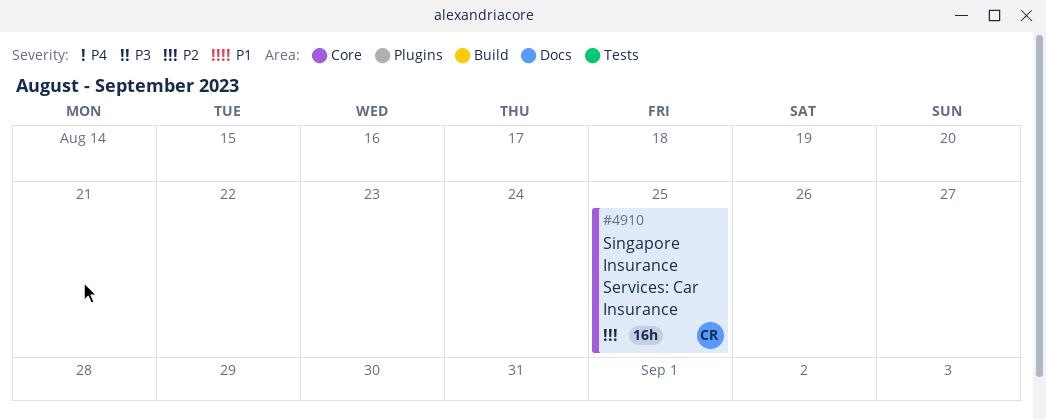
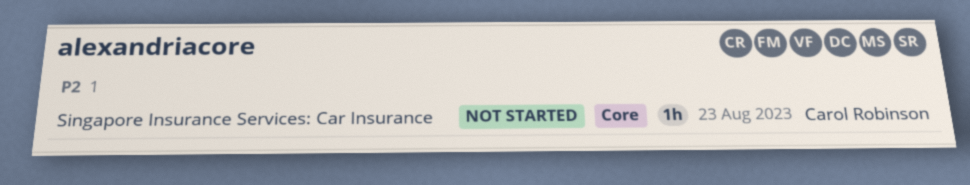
Singapore Insurance Services: Car Insurance, estimate: 16h -> 1h
Singapore Insurance Services: Car Insurance, due: Aug 25 -> Aug 23

